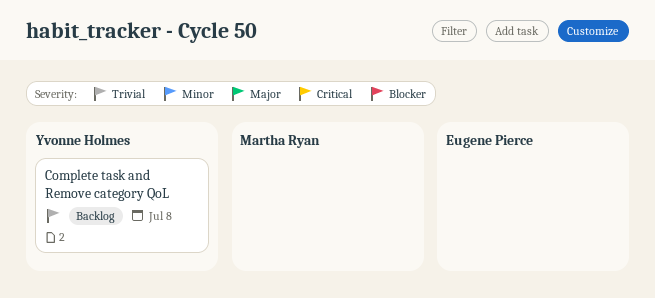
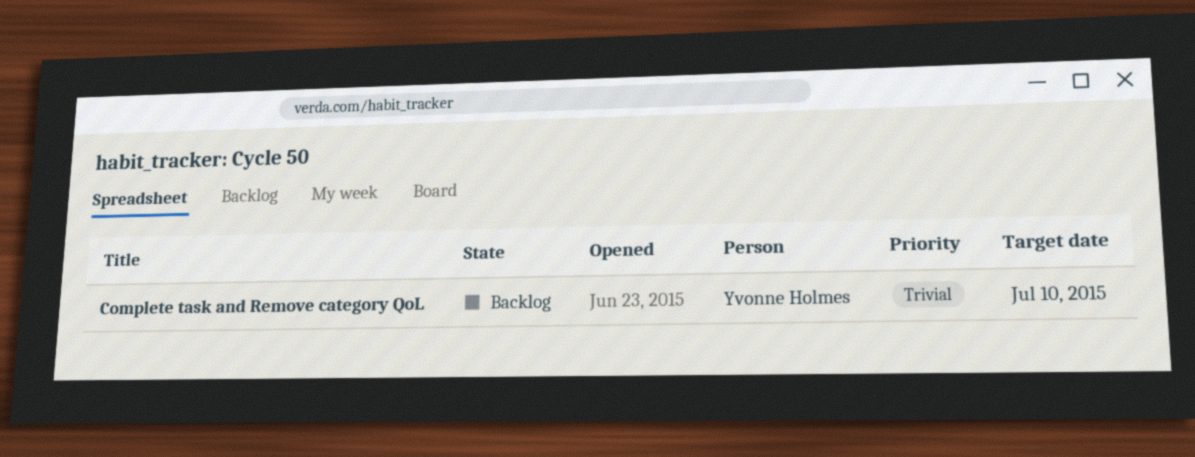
Complete task and Remove category QoL, due: Jul 8 -> Jul 10

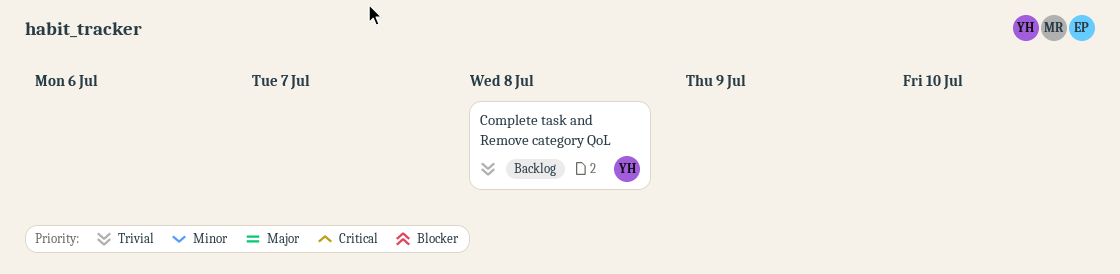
Complete task and Remove category QoL, due: Jul 10 -> Jul 8

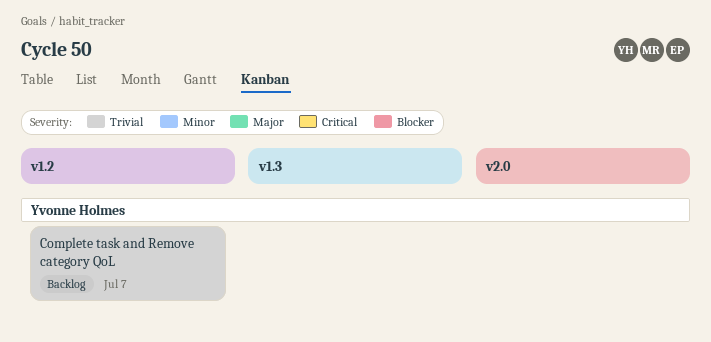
Complete task and Remove category QoL, due: Jul 8 -> Jul 7

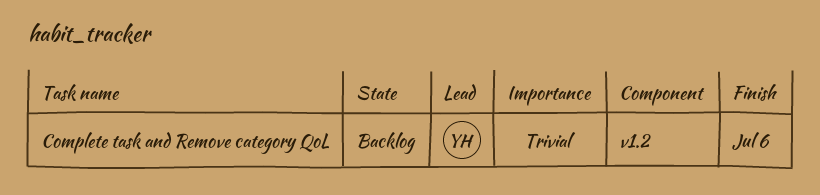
Complete task and Remove category QoL, due: Jul 7 -> Jul 6

